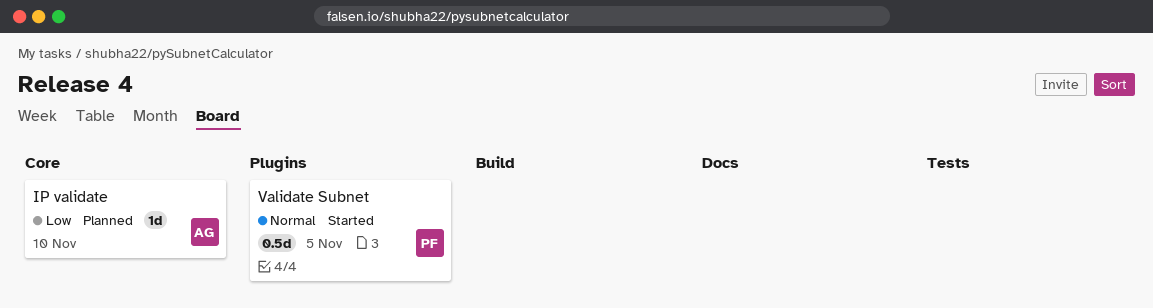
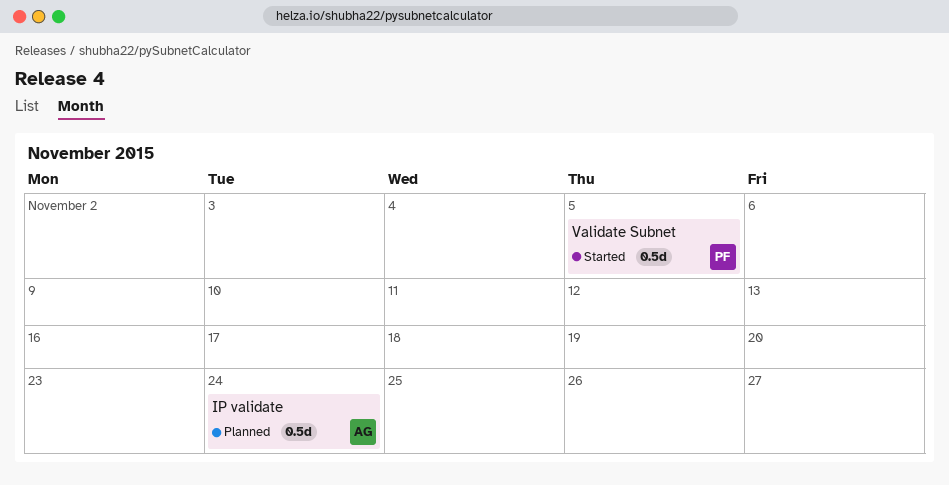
IP validate, estimate: 1d -> 0.5d
IP validate, due: Nov 10 -> Nov 24

